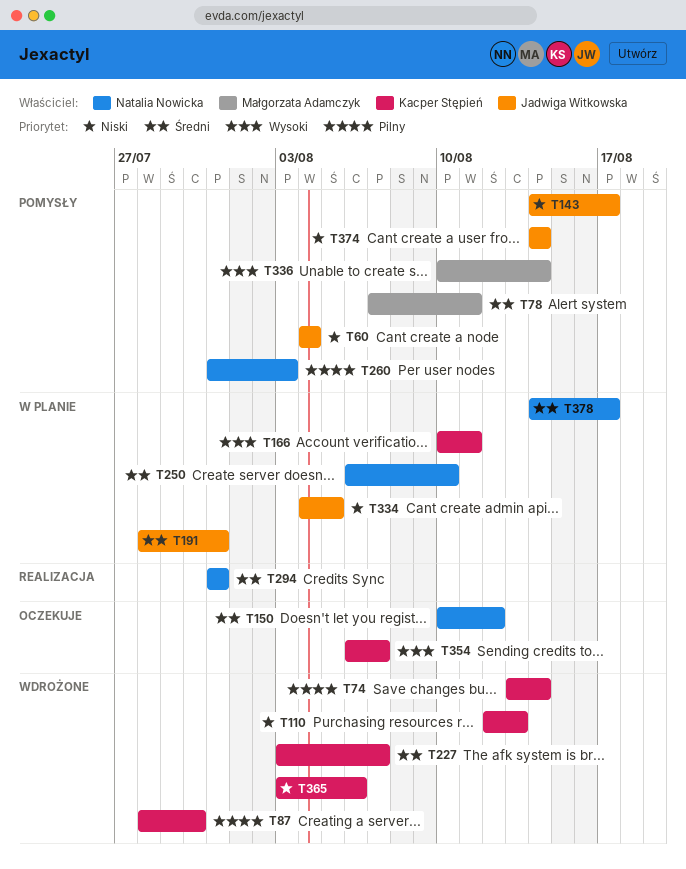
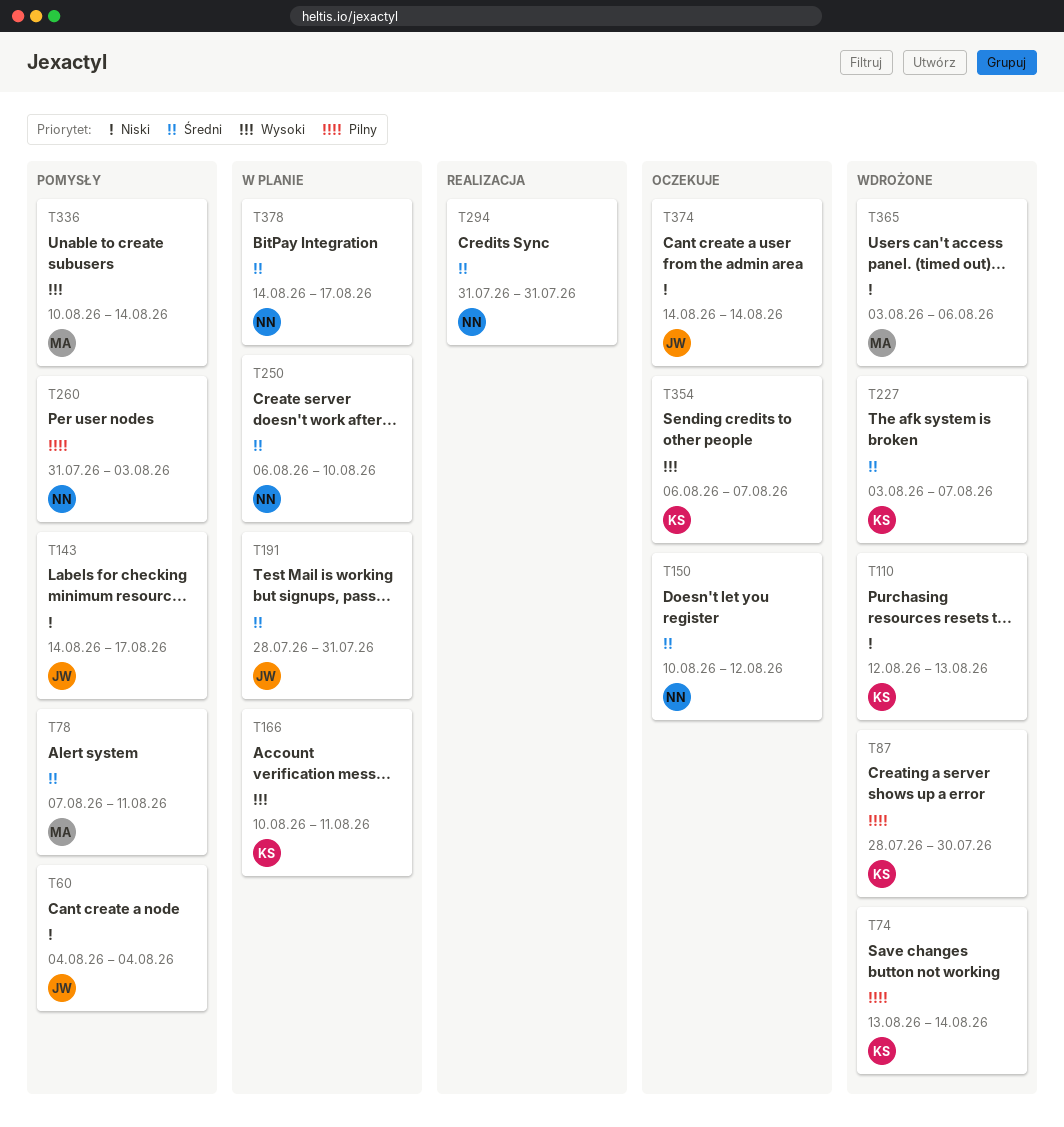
T334: present -> none
T365, owner: Kacper Stępień -> Małgorzata Adamczyk
T374, status: Pomysły -> Oczekuje

